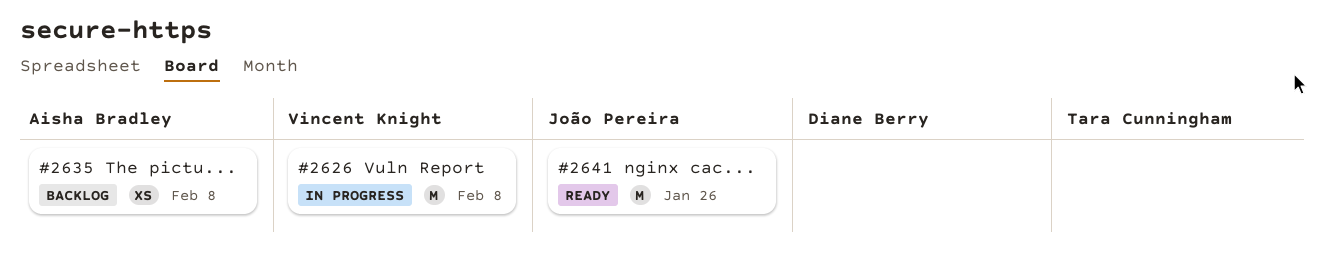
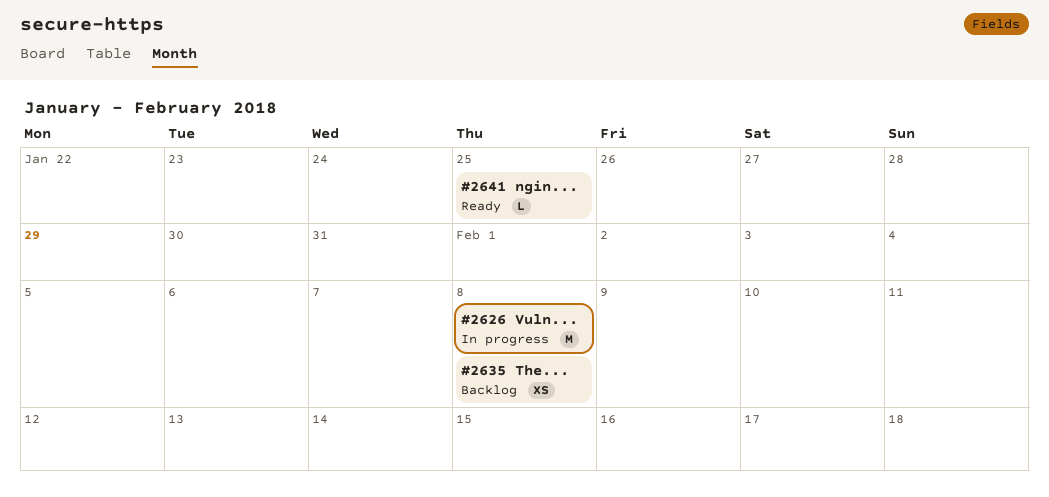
#2641, estimate: M -> L
#2641, due: Jan 26 -> Jan 25

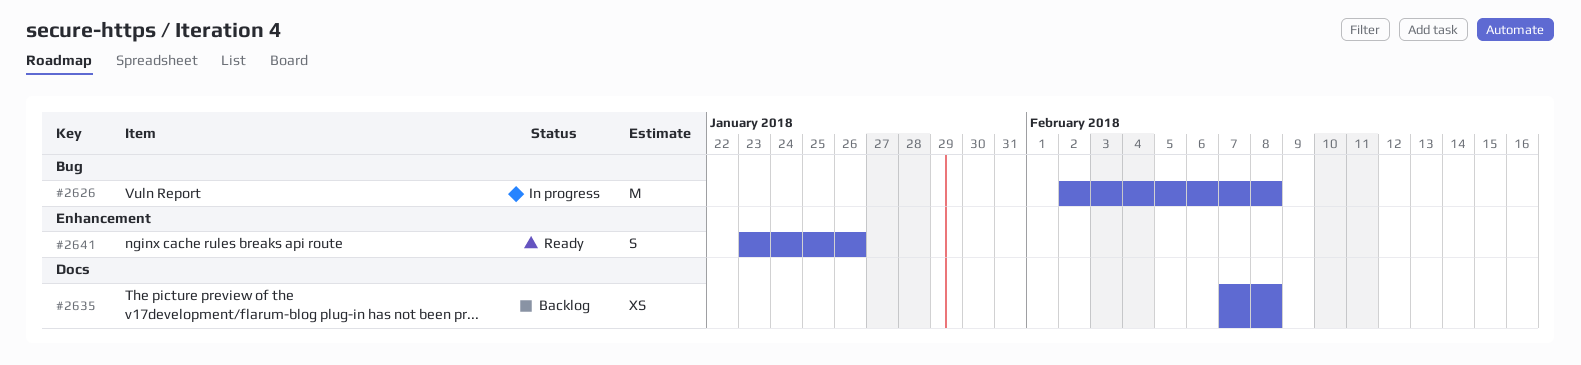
#2641, estimate: L -> S
#2641, due: Jan 25 -> Jan 26

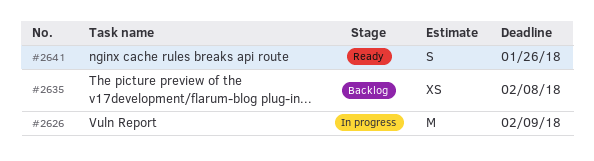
#2626, due: Feb 8 -> Feb 9

